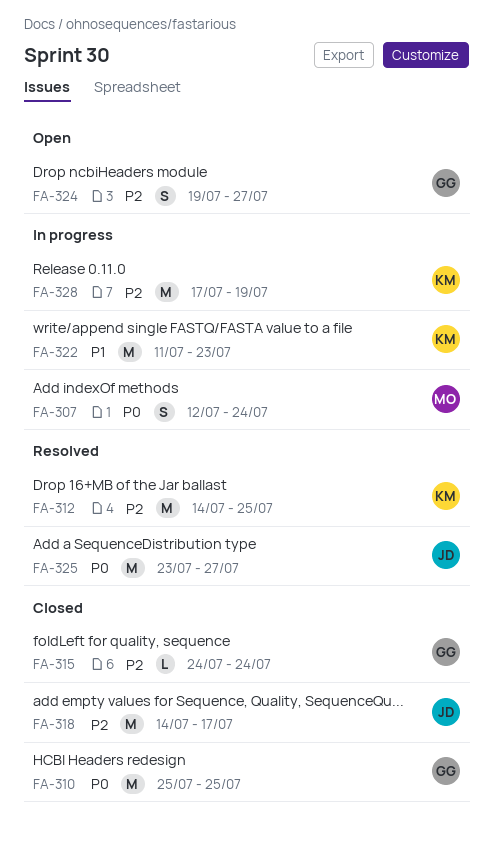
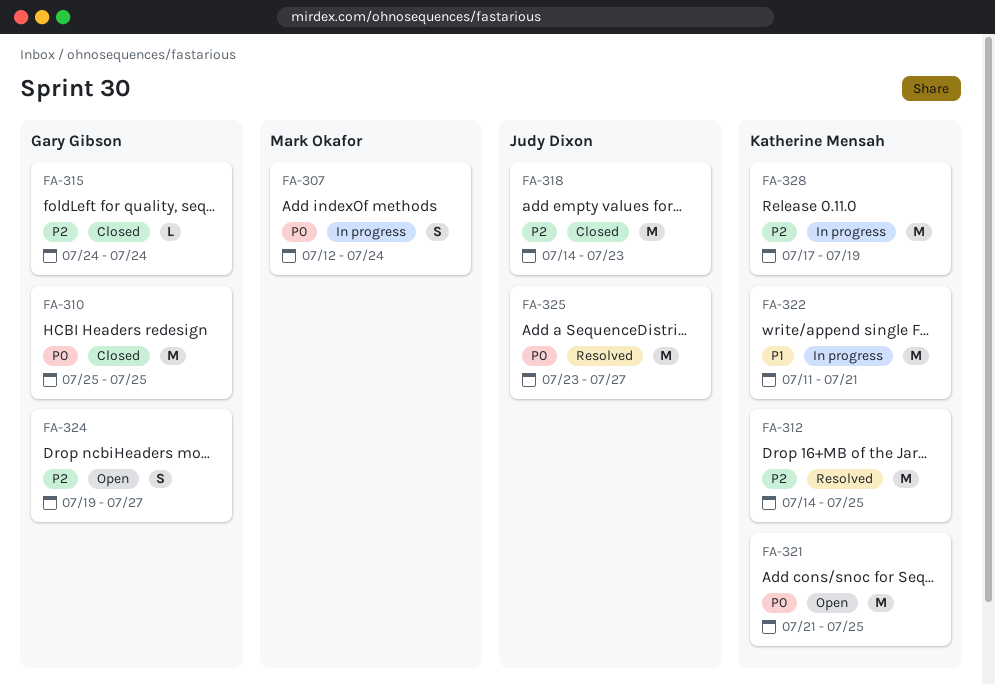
FA-318, due: Jul 17 -> Jul 23
FA-321: none -> present
FA-322, due: Jul 23 -> Jul 21

